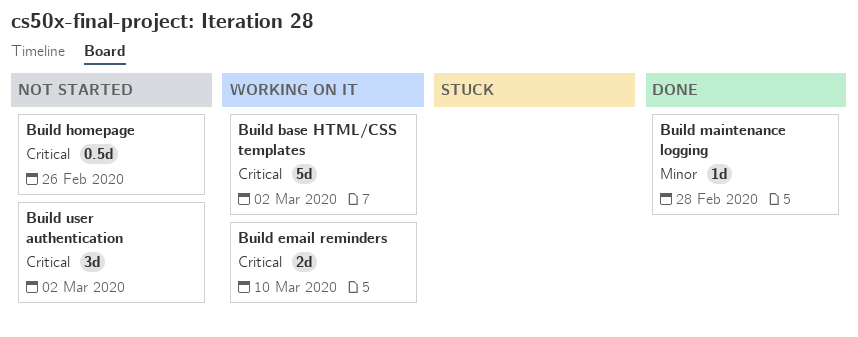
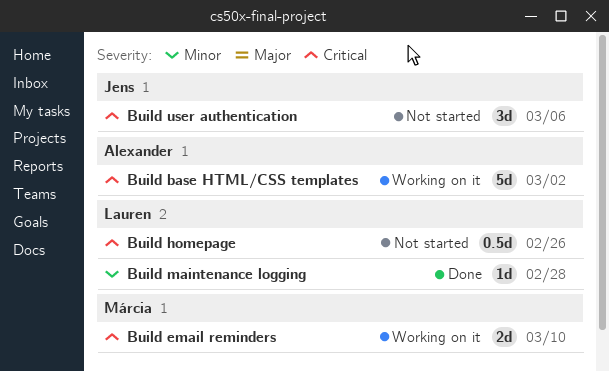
Build user authentication, due: Mar 2 -> Mar 6

